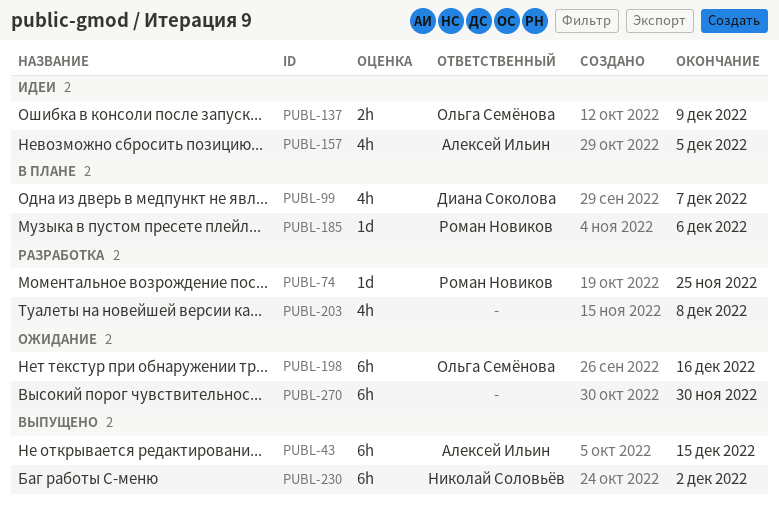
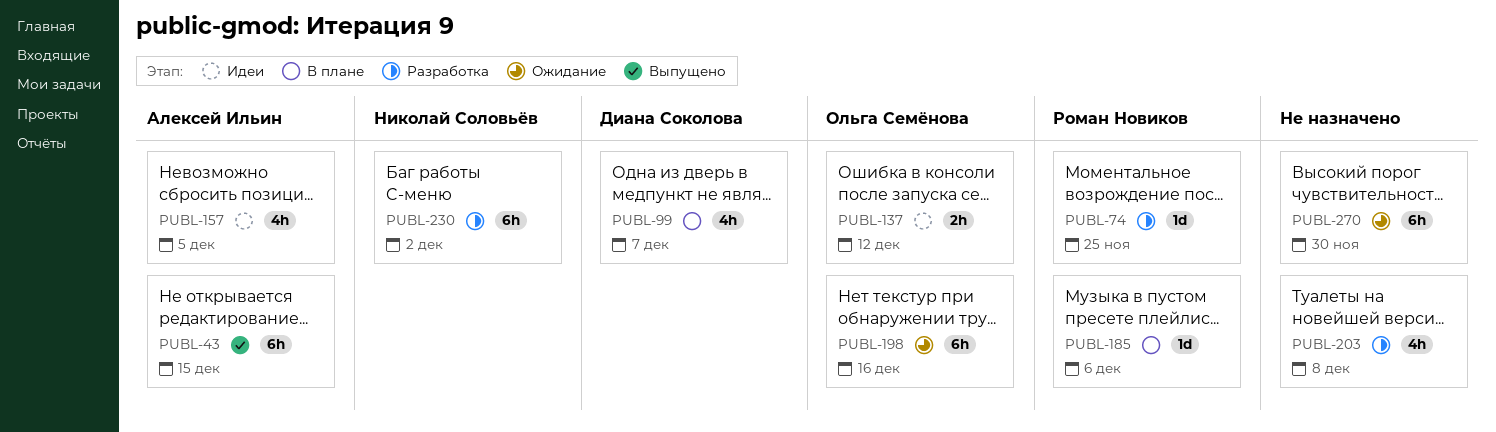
PUBL-137, due: Dec 9 -> Dec 12
PUBL-230, status: Выпущено -> Разработка

